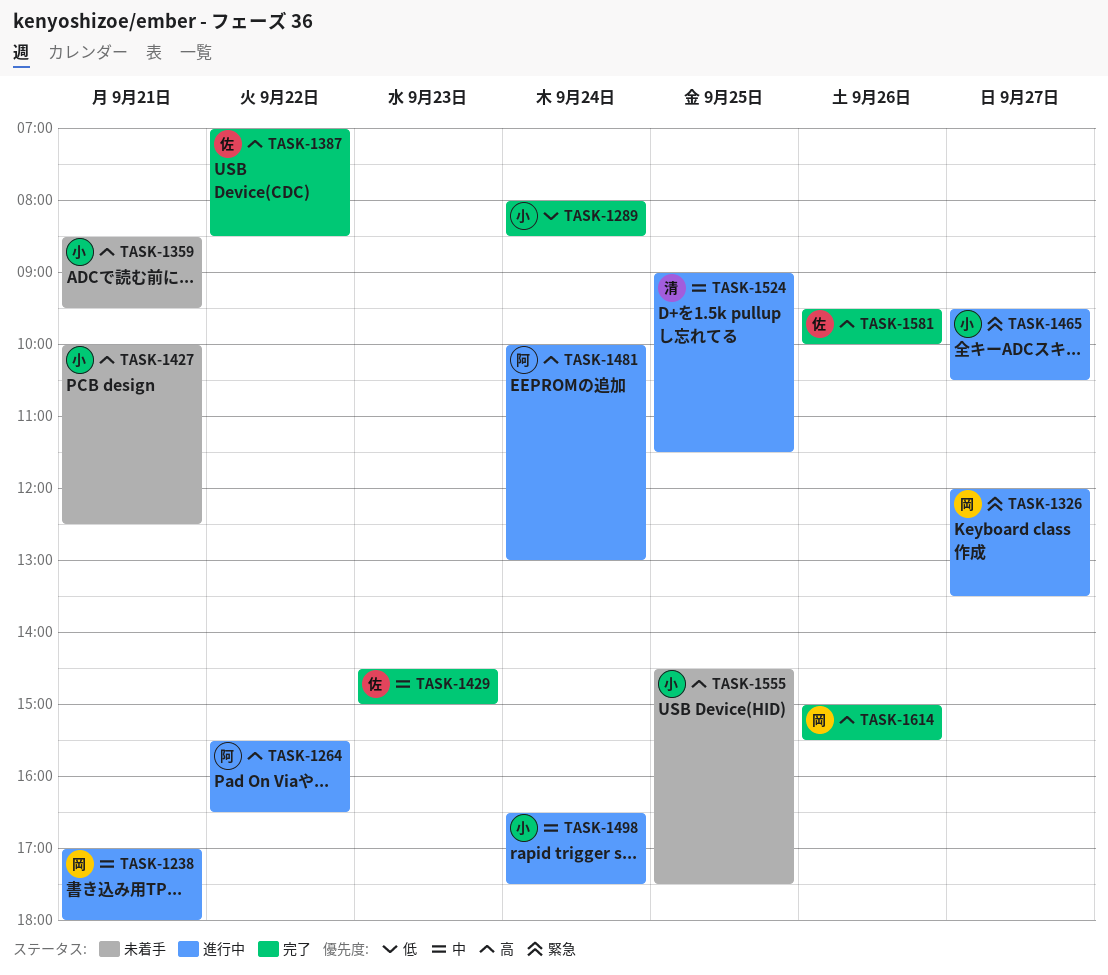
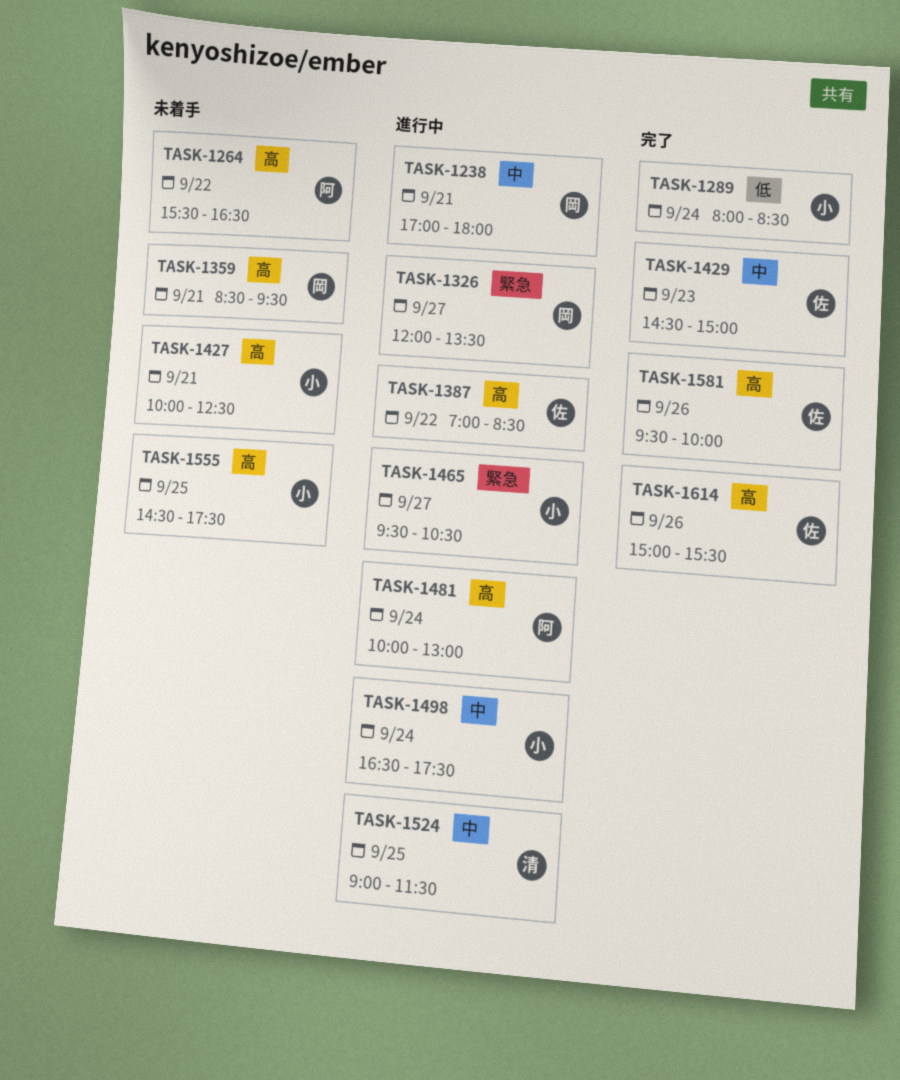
TASK-1264, status: 進行中 -> 未着手
TASK-1359, owner: 小 -> 岡
TASK-1387, status: 完了 -> 進行中
TASK-1614, owner: 岡 -> 佐

